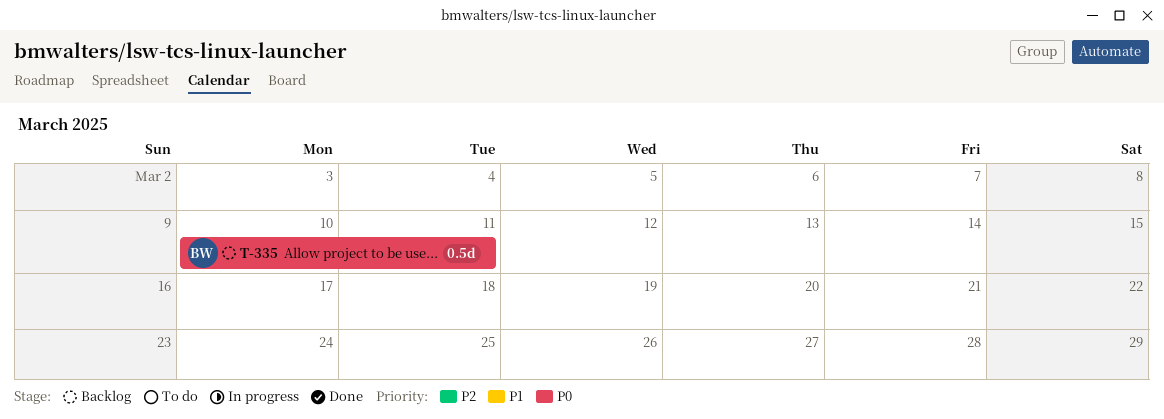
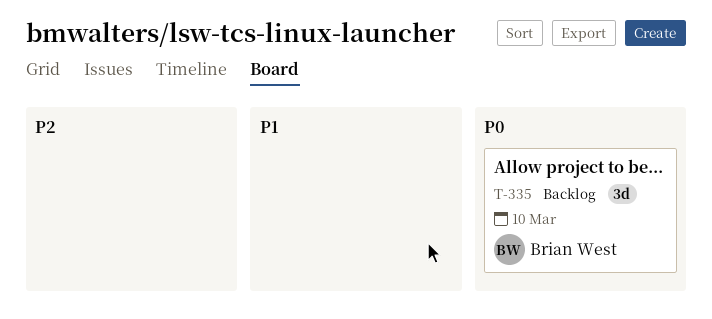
T-335, estimate: 0.5d -> 3d
T-335, due: Mar 11 -> Mar 10

